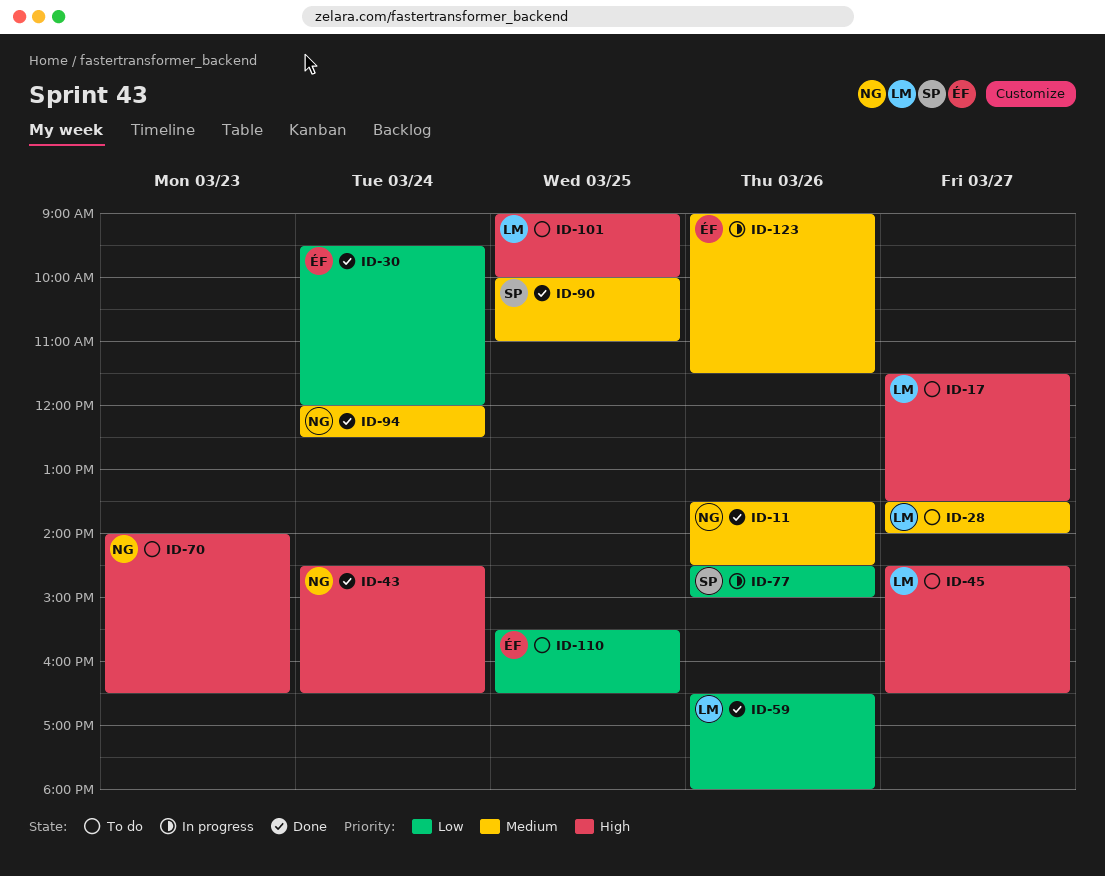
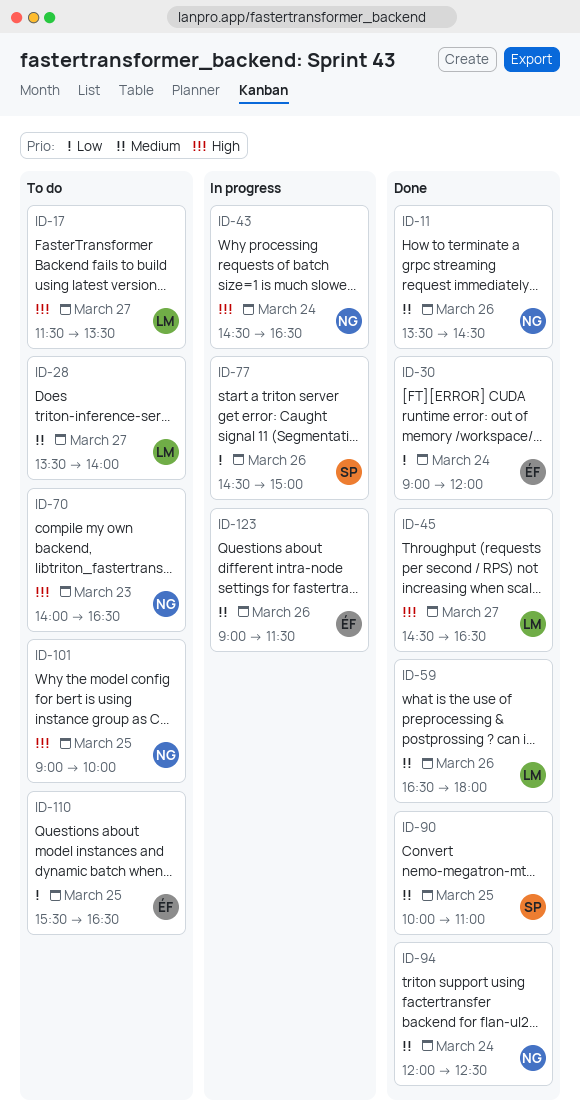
ID-30, begins: 09:30 -> 09:00
ID-43, status: Done -> In progress
ID-45, status: To do -> Done
ID-59, priority: Low -> Medium
ID-101, owner: LM -> NG

